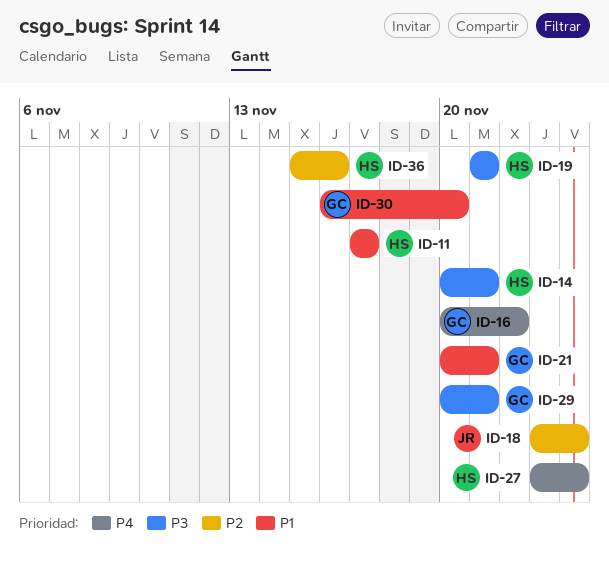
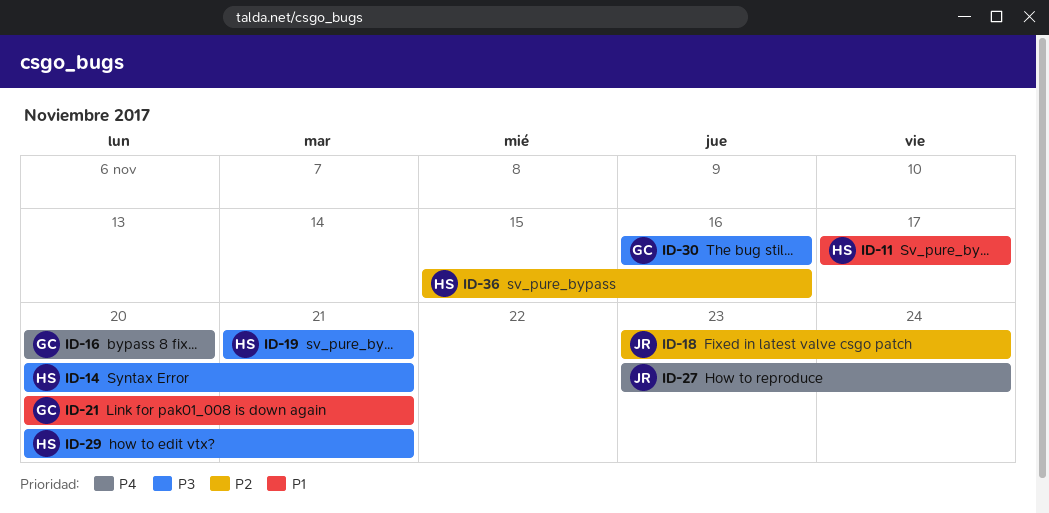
ID-16, due: Nov 22 -> Nov 20
ID-27, owner: HS -> JR
ID-29, owner: GC -> HS
ID-30, priority: P1 -> P3
ID-30, due: Nov 20 -> Nov 16

